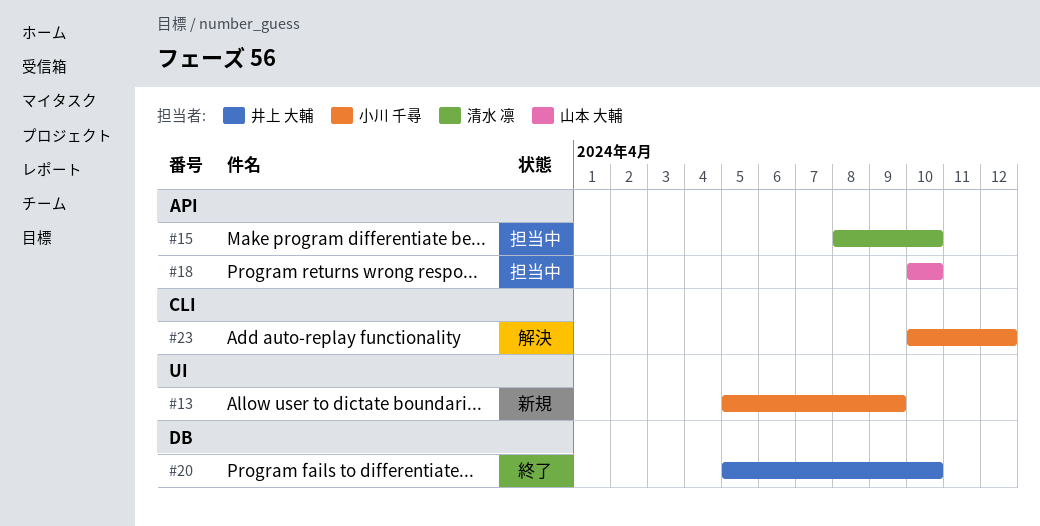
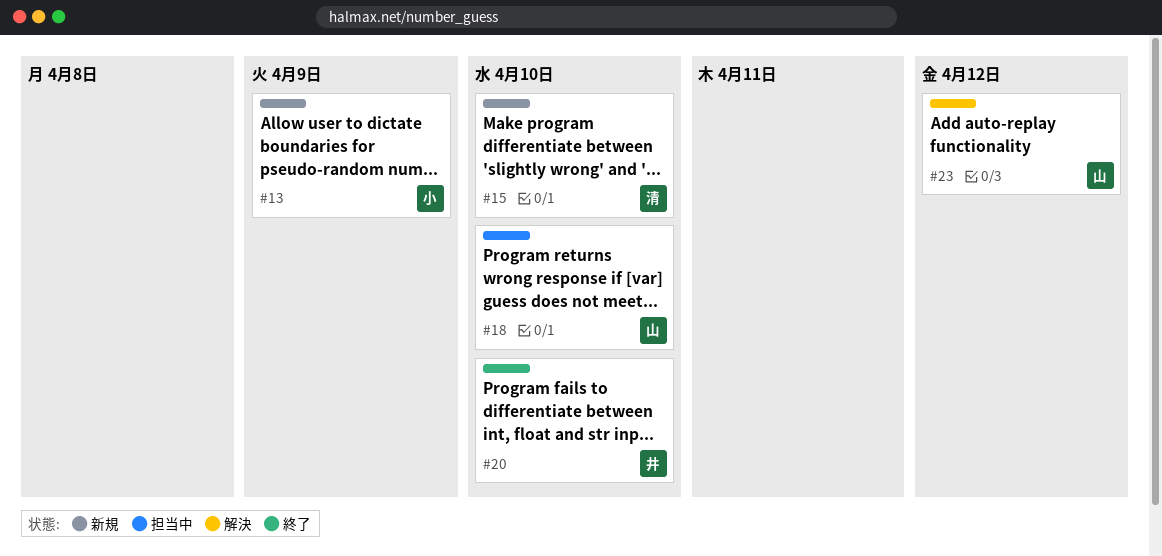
#15, status: 担当中 -> 新規
#23, owner: 小川 千尋 -> 山本 大輔

